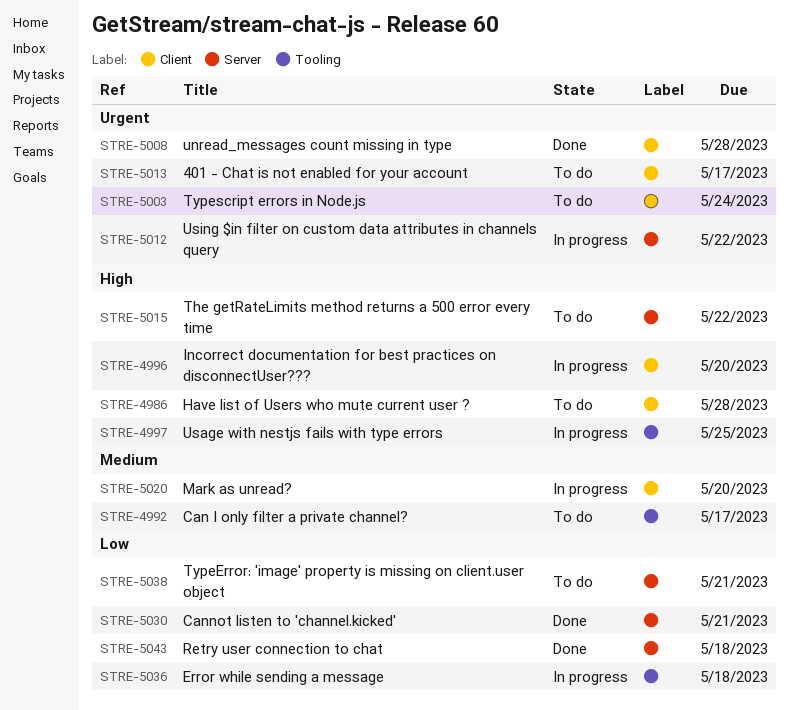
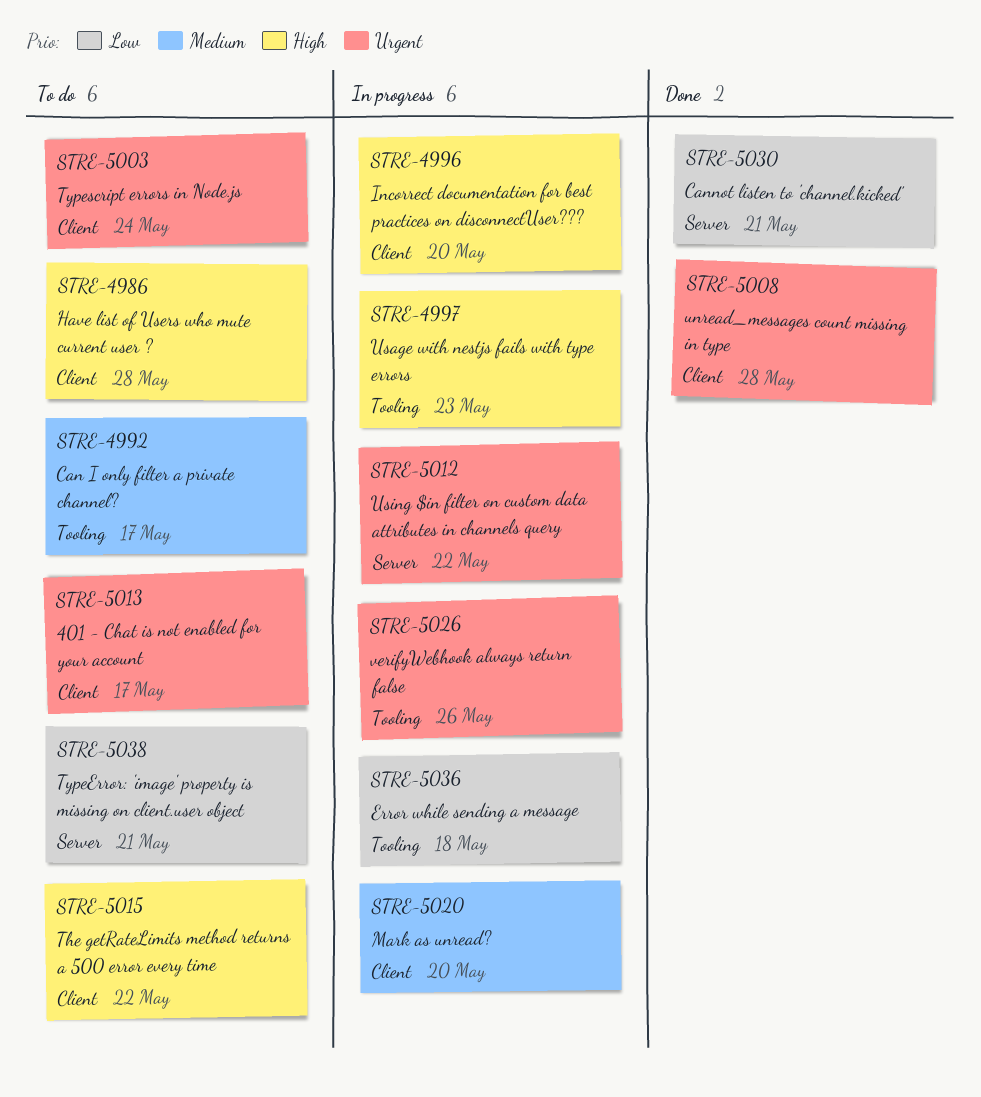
STRE-4997, due: May 25 -> May 23
STRE-5015, label: Server -> Client
STRE-5026: none -> present
STRE-5043: present -> none

